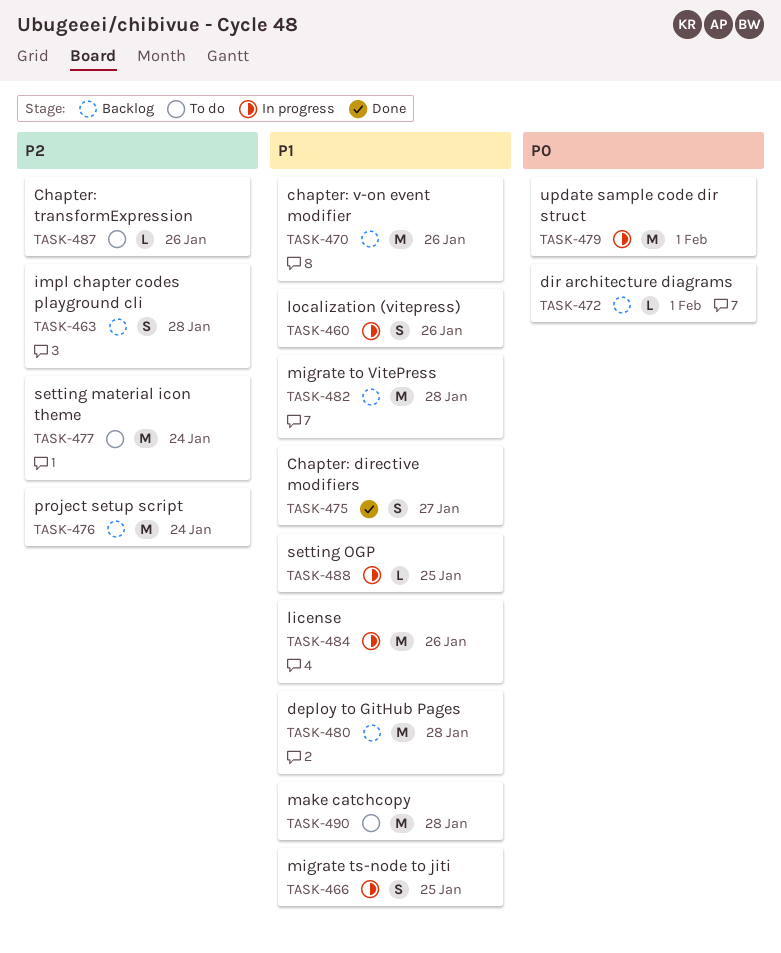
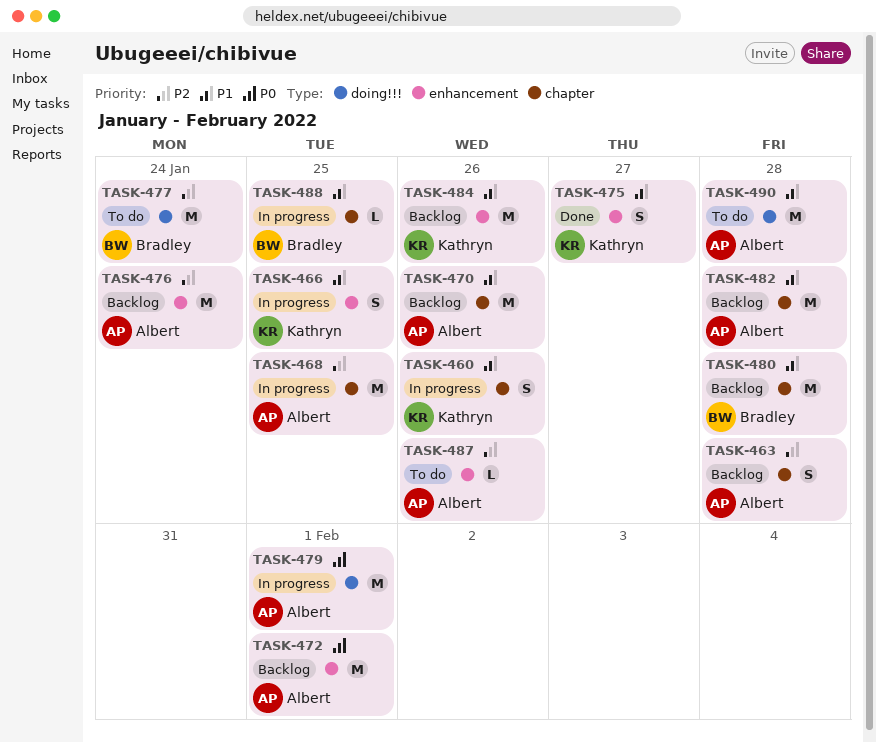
TASK-468: none -> present
TASK-472, estimate: L -> M
TASK-484, status: In progress -> Backlog

